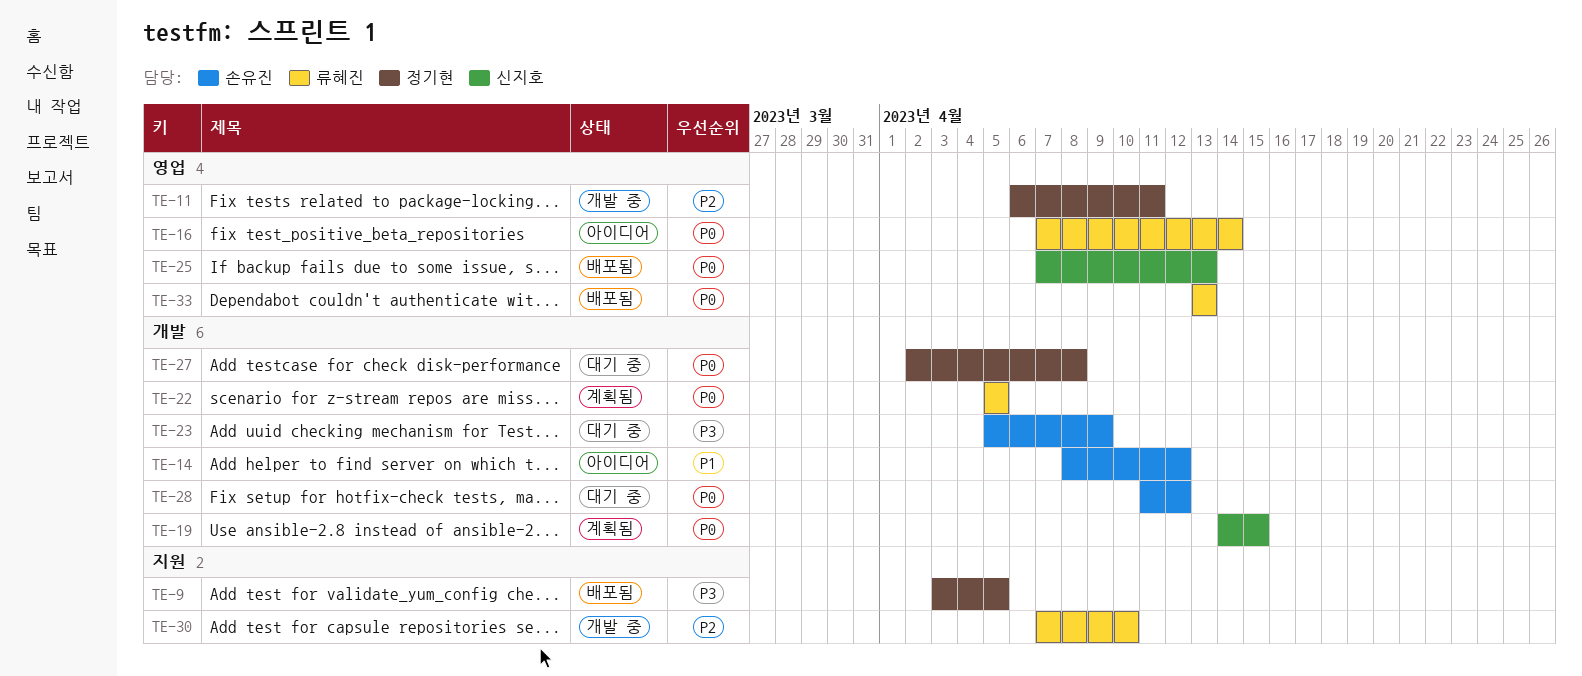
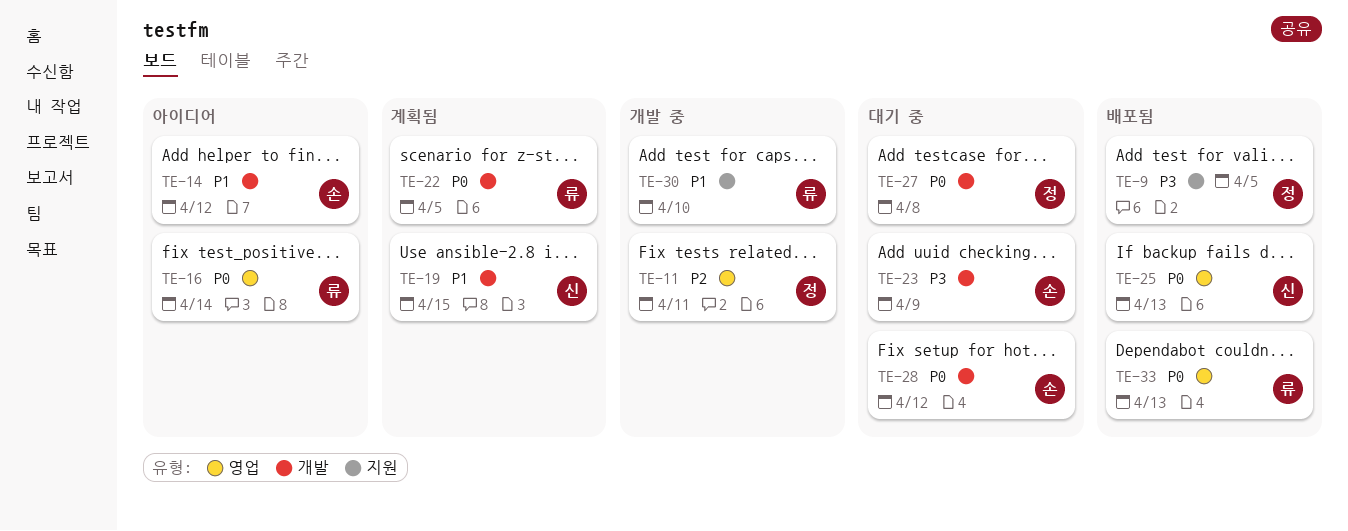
TE-19, priority: P0 -> P1
TE-30, priority: P2 -> P1

